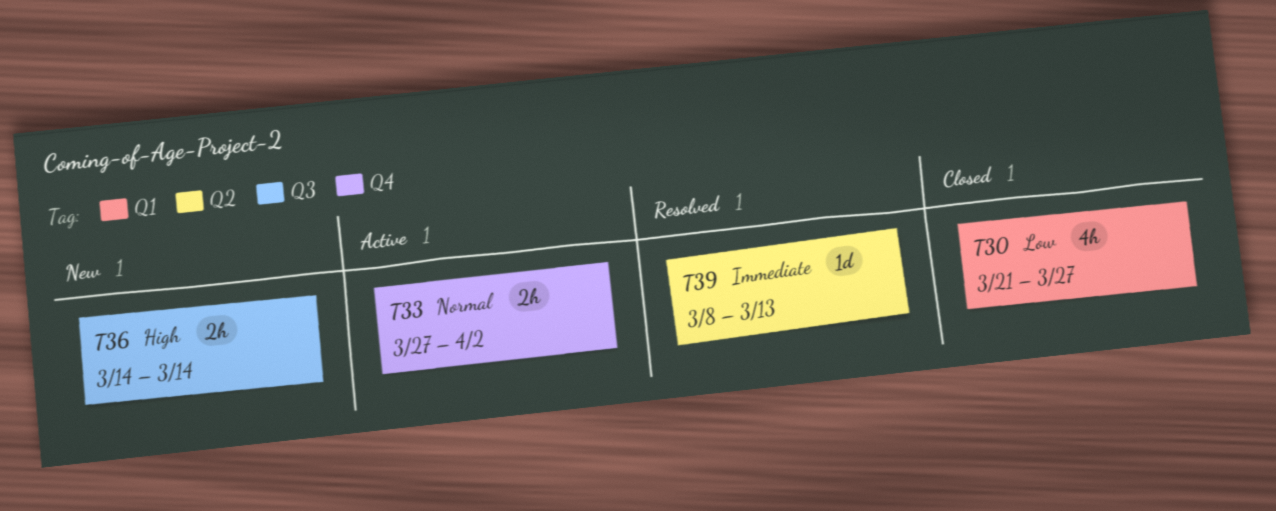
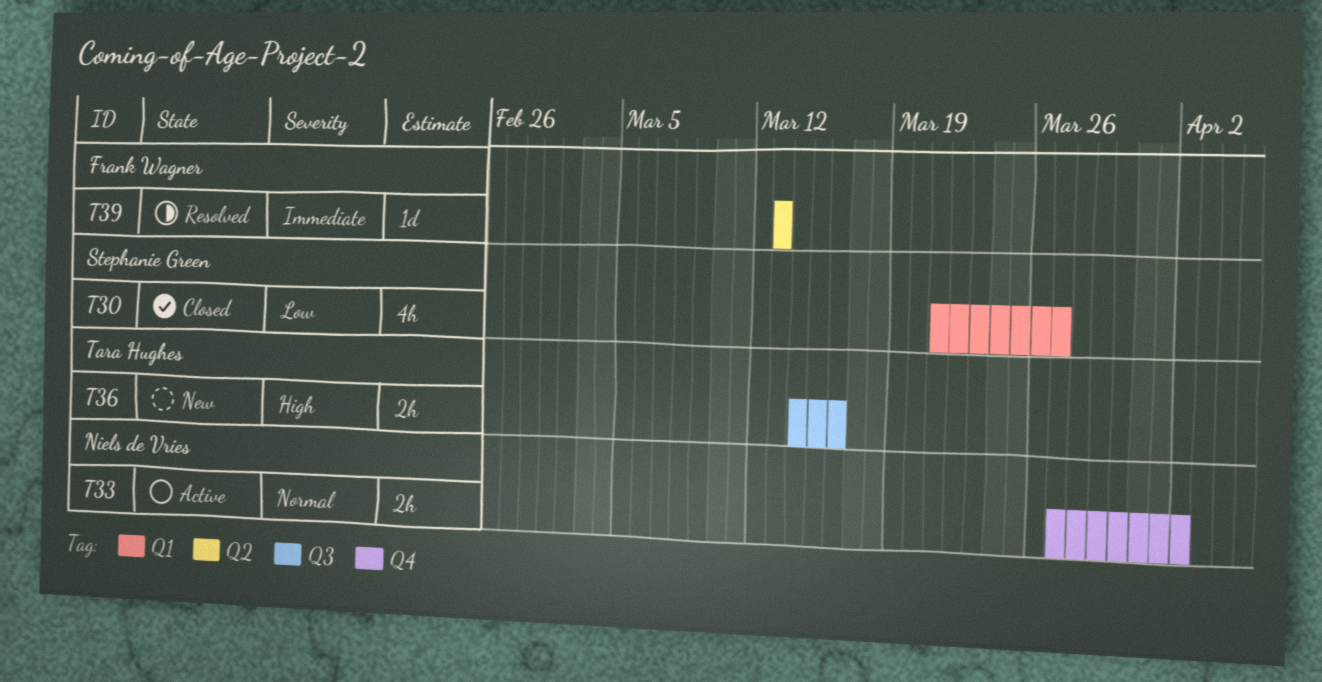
T36, due: Mar 14 -> Mar 16
T39, start: Mar 8 -> Mar 13

